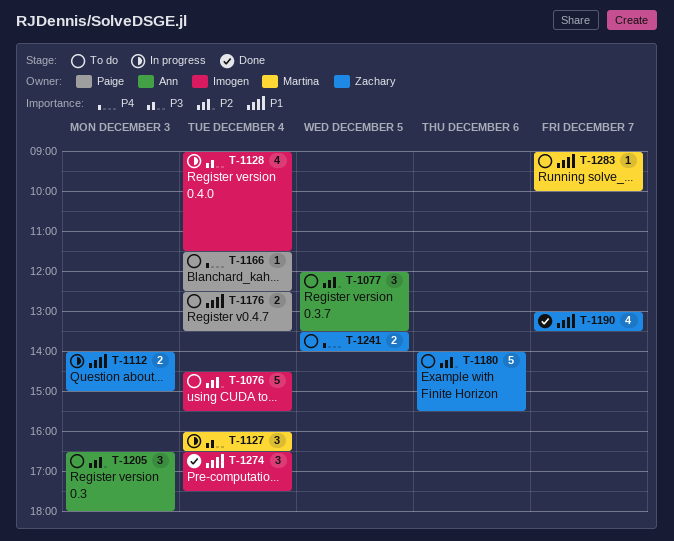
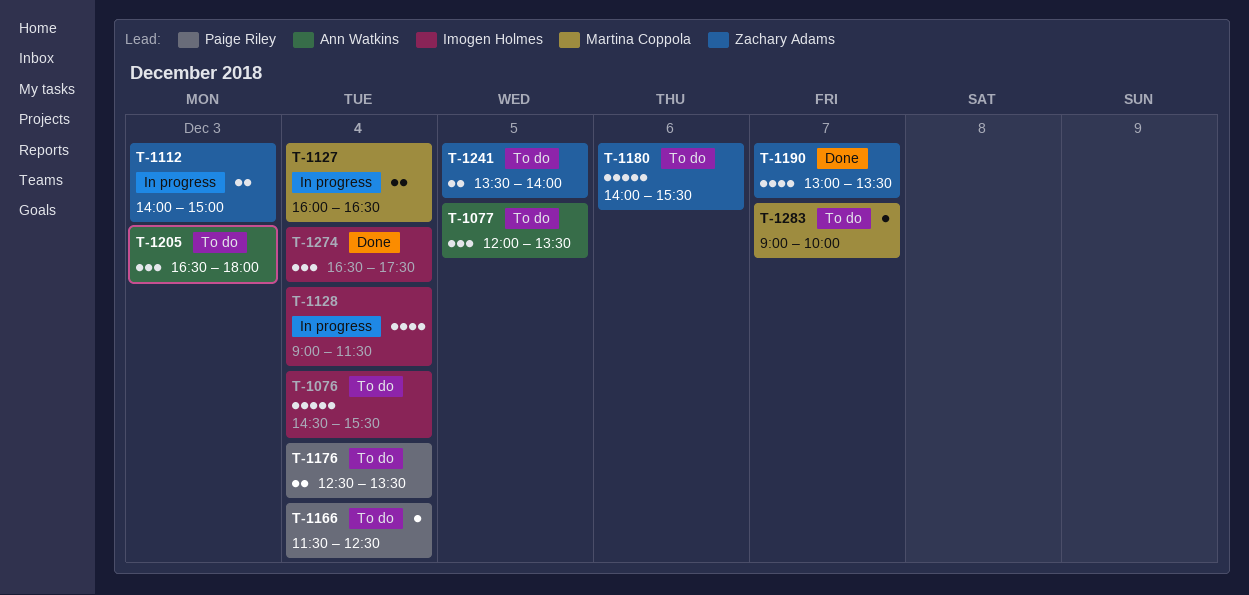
T-1127, estimate: 3 -> 2

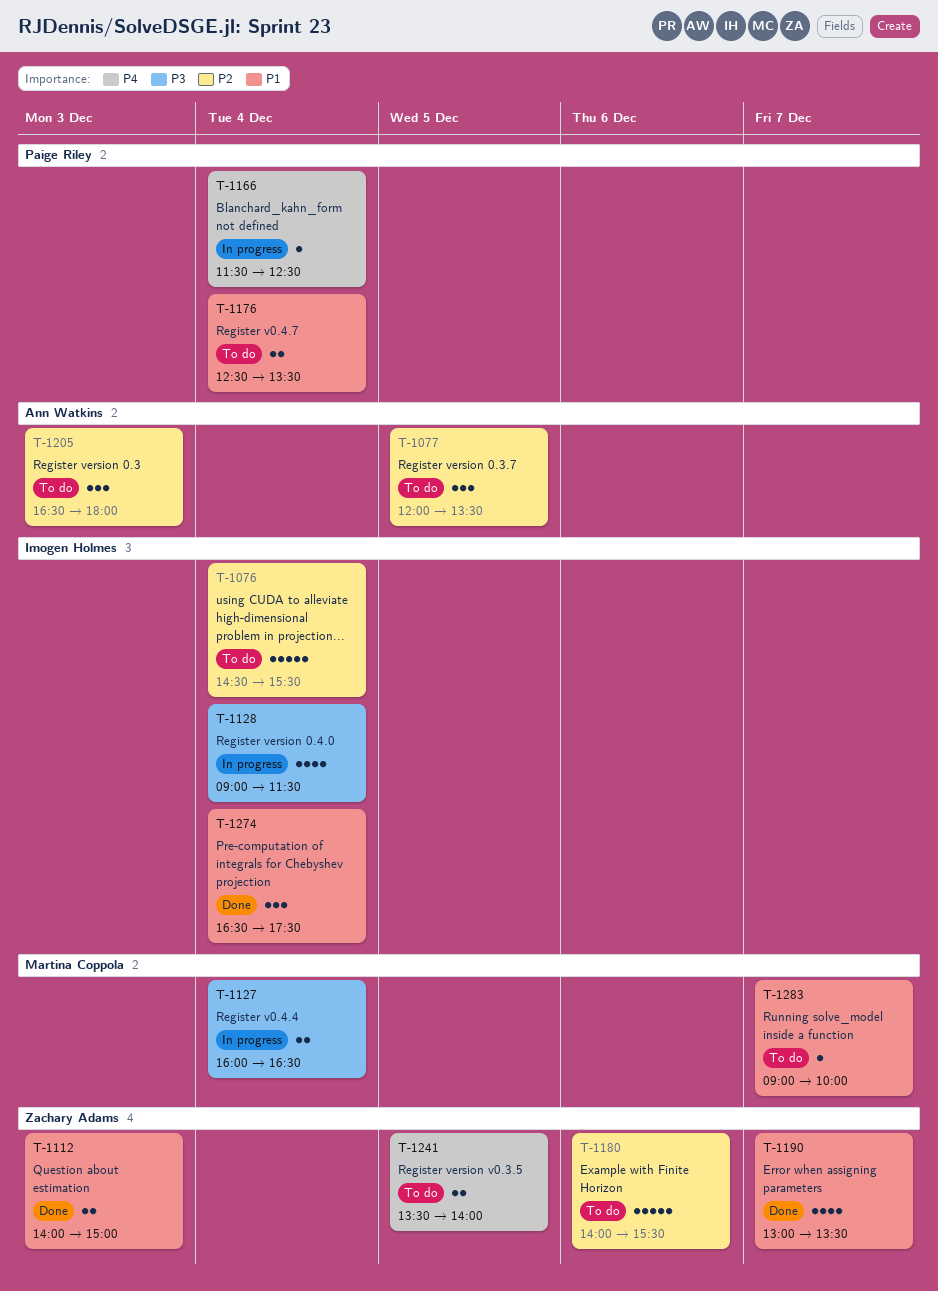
T-1112, status: In progress -> Done
T-1166, status: To do -> In progress

